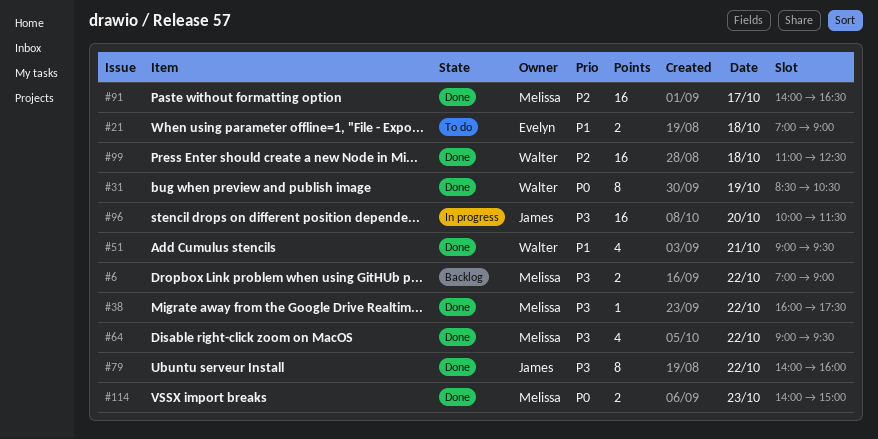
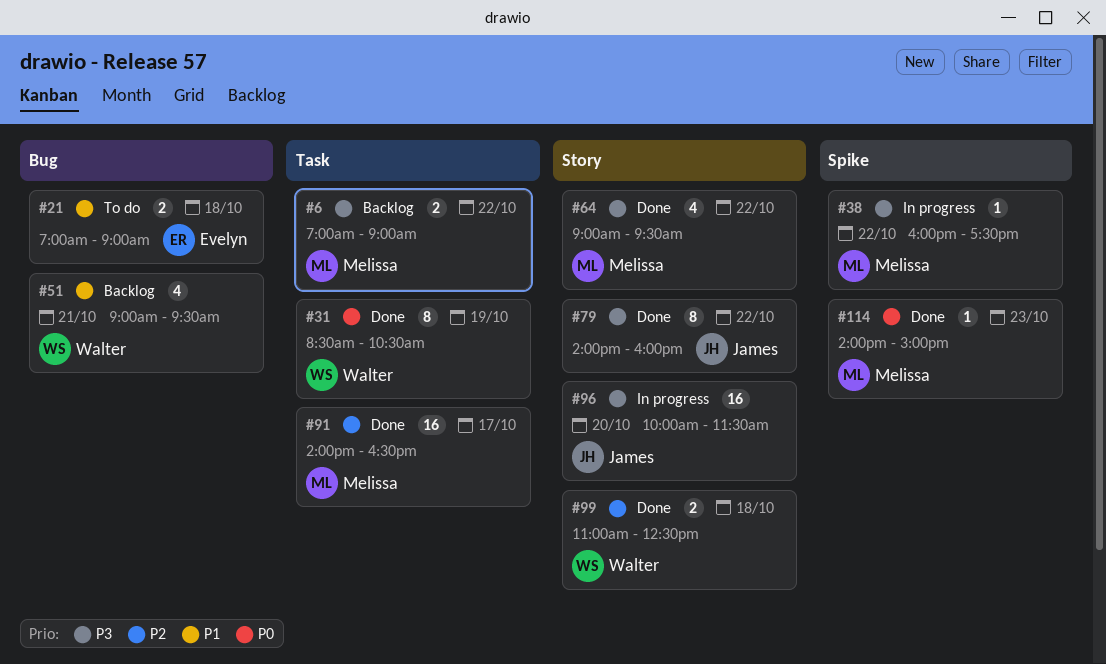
#38, status: Done -> In progress
#51, status: Done -> Backlog
#99, estimate: 16 -> 2
#114, estimate: 2 -> 1

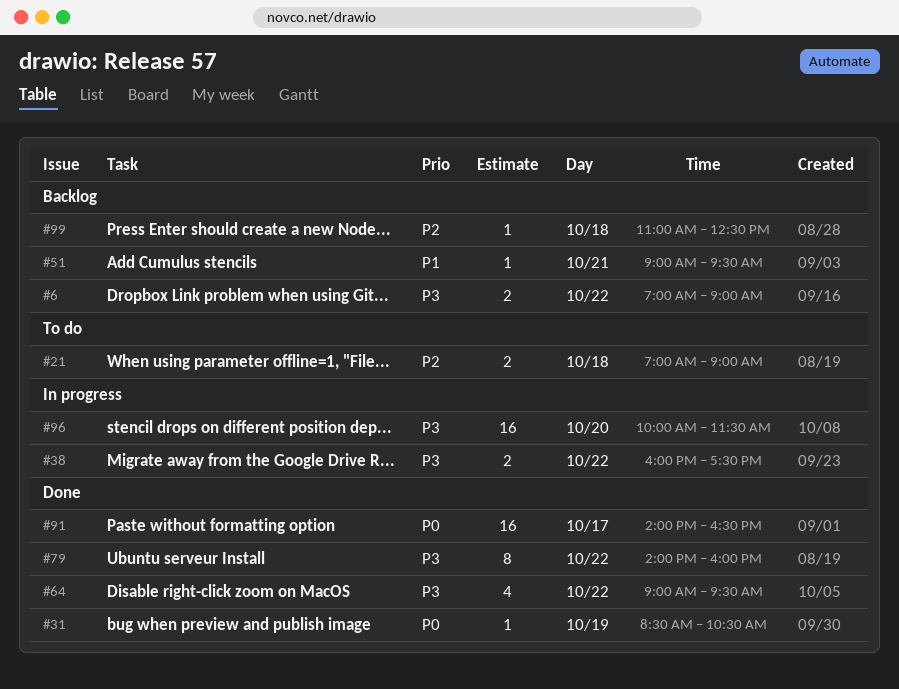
#21, priority: P1 -> P2
#31, estimate: 8 -> 1
#38, estimate: 1 -> 2
#51, estimate: 4 -> 1
#91, priority: P2 -> P0
#99, status: Done -> Backlog
#99, estimate: 2 -> 1
#114: present -> none

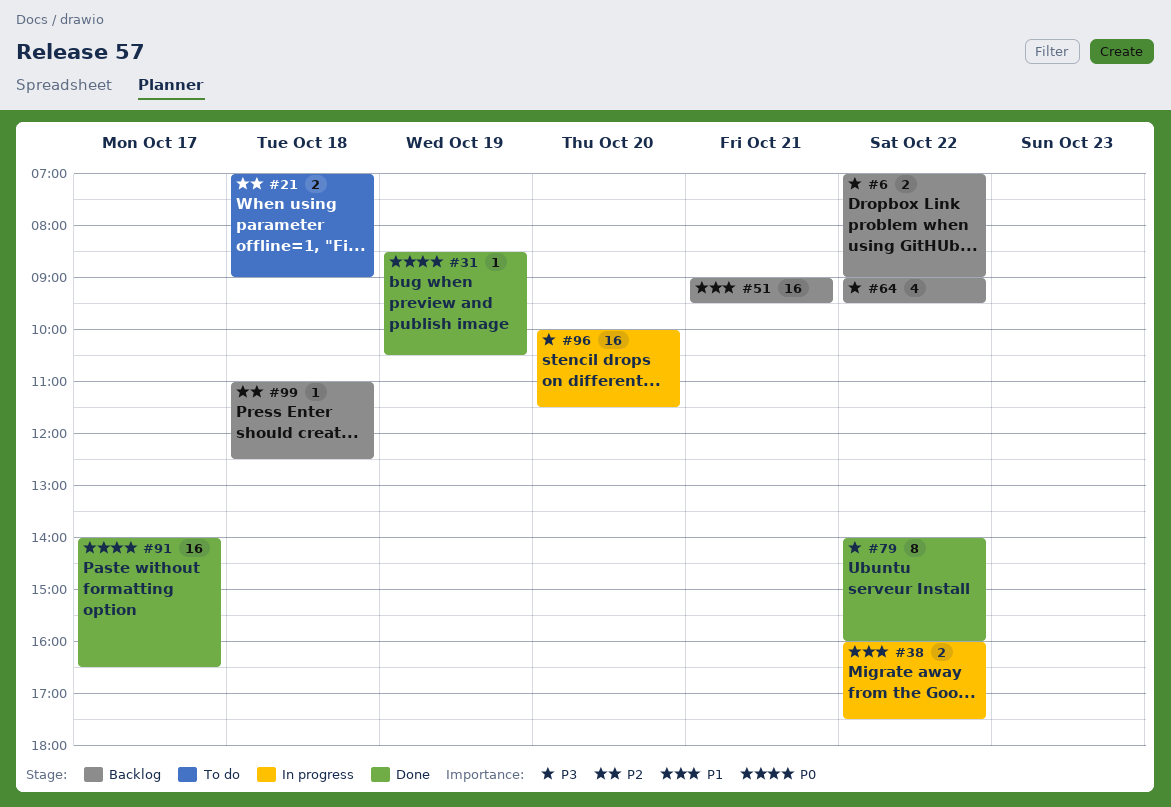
#38, priority: P3 -> P1
#51, estimate: 1 -> 16
#64, status: Done -> Backlog

